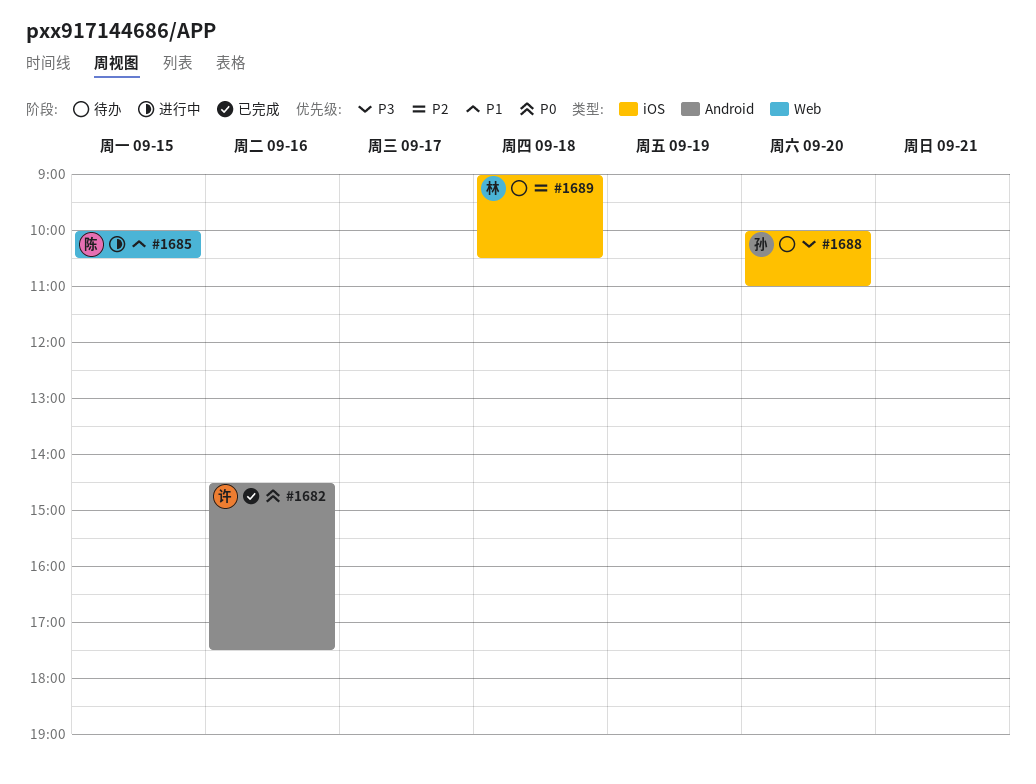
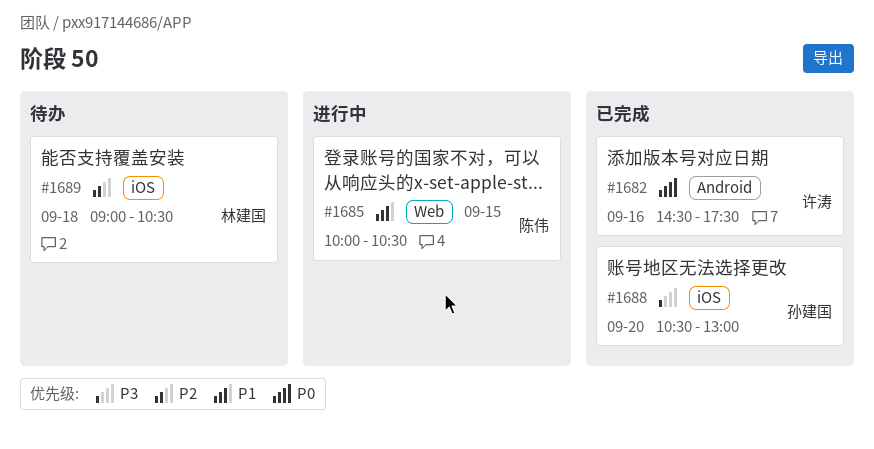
#1688, status: 待办 -> 已完成
#1688, begins: 10:00 -> 10:30
#1688, ends: 11:00 -> 13:00

